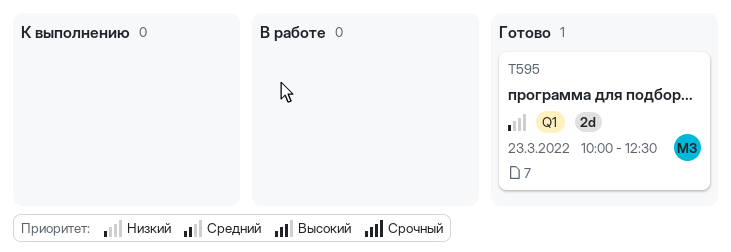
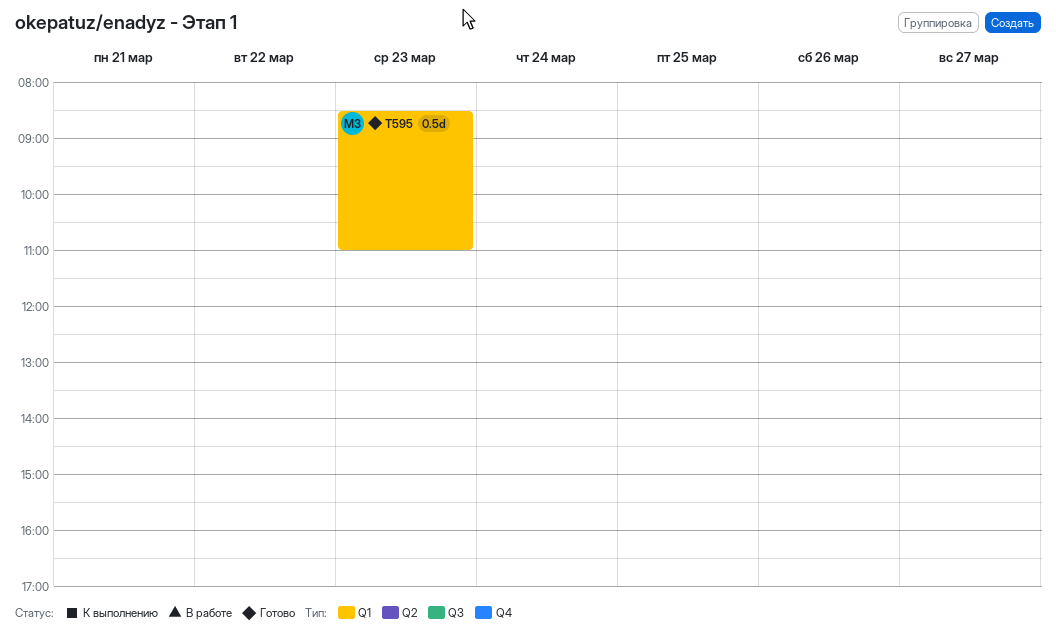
T595, estimate: 2d -> 0.5d
T595, begins: 10:00 -> 08:30
T595, ends: 12:30 -> 11:00

